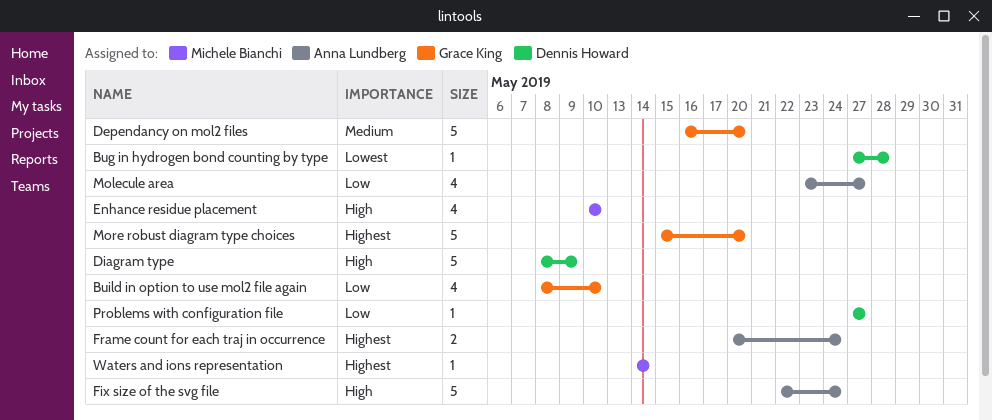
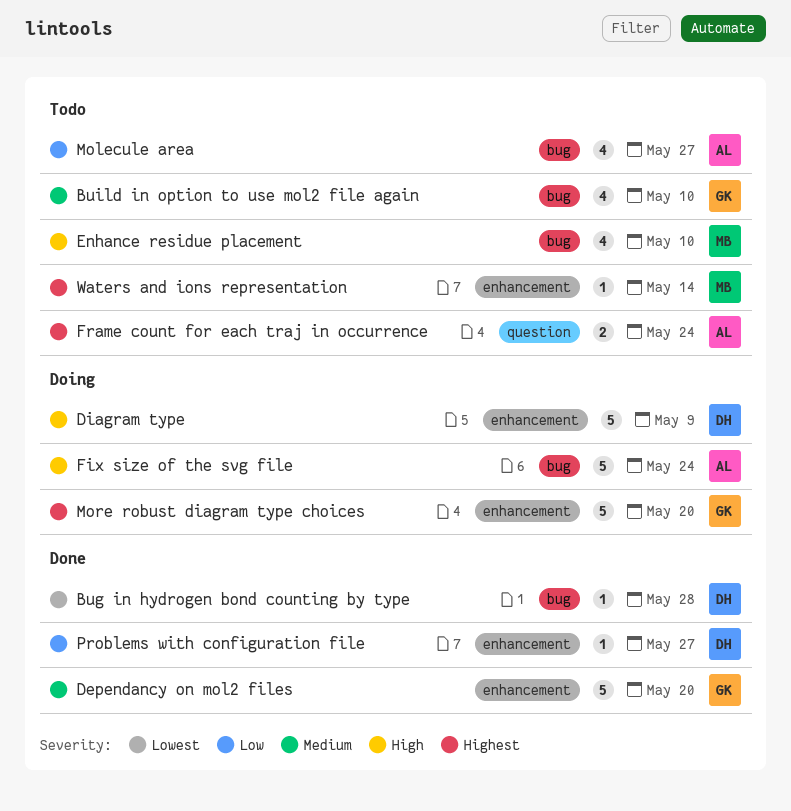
Build in option to use mol2 file again, priority: Low -> Medium

